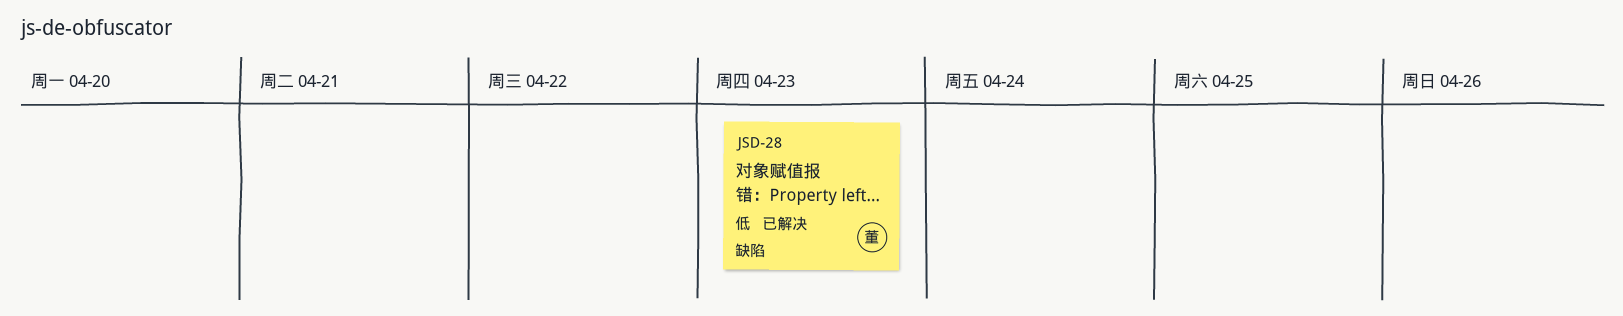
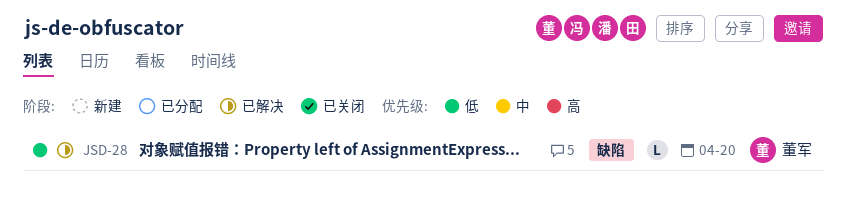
JSD-28, due: Apr 23 -> Apr 20

